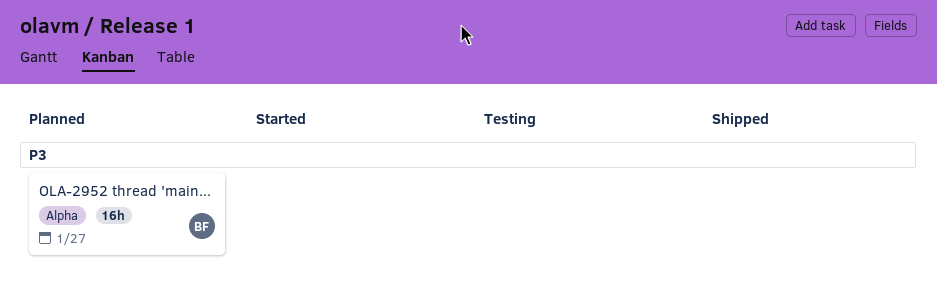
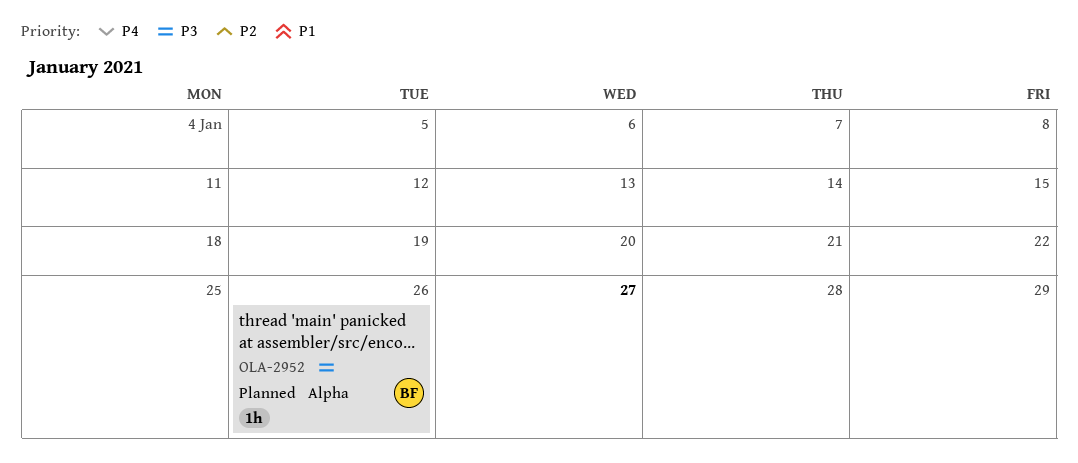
OLA-2952, estimate: 16h -> 1h
OLA-2952, due: Jan 27 -> Jan 26

